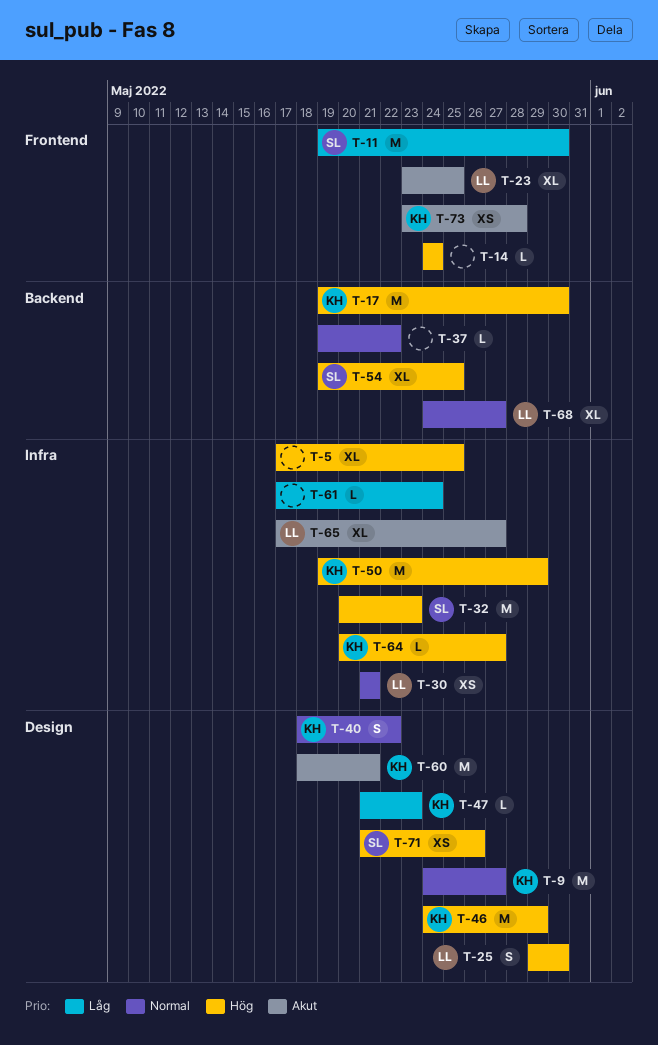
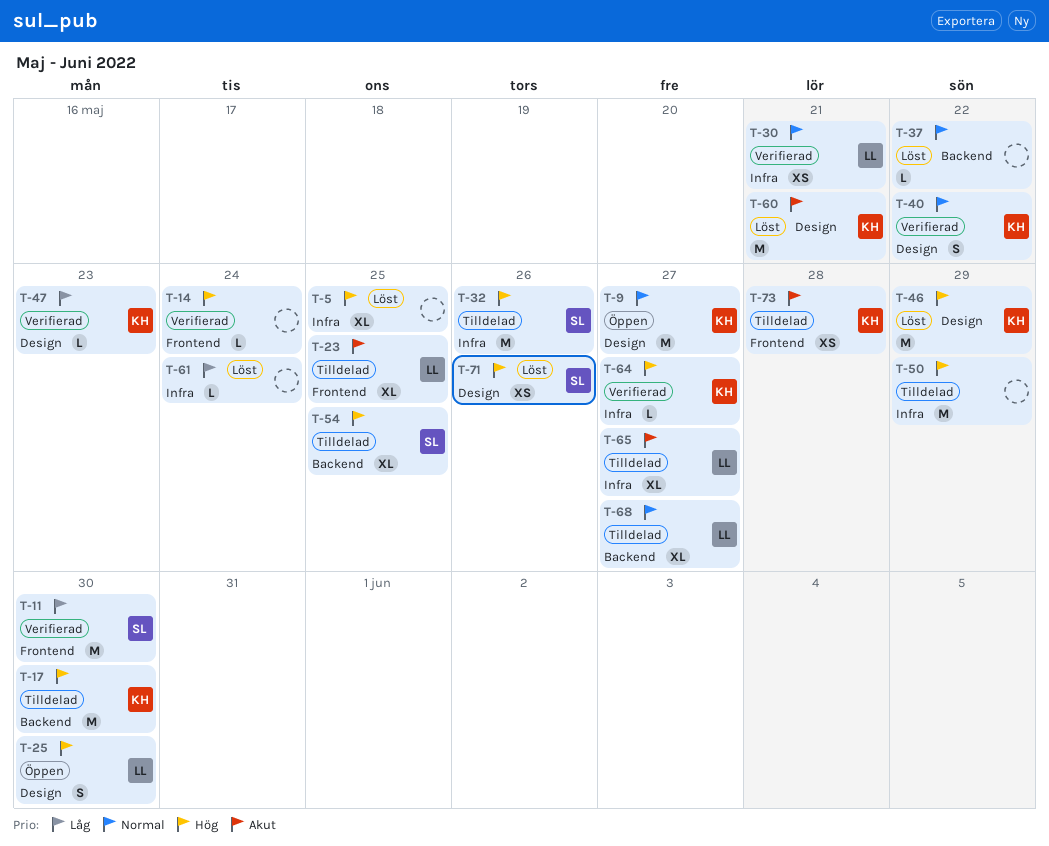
T-32, due: May 23 -> May 26
T-50, owner: KH -> none

